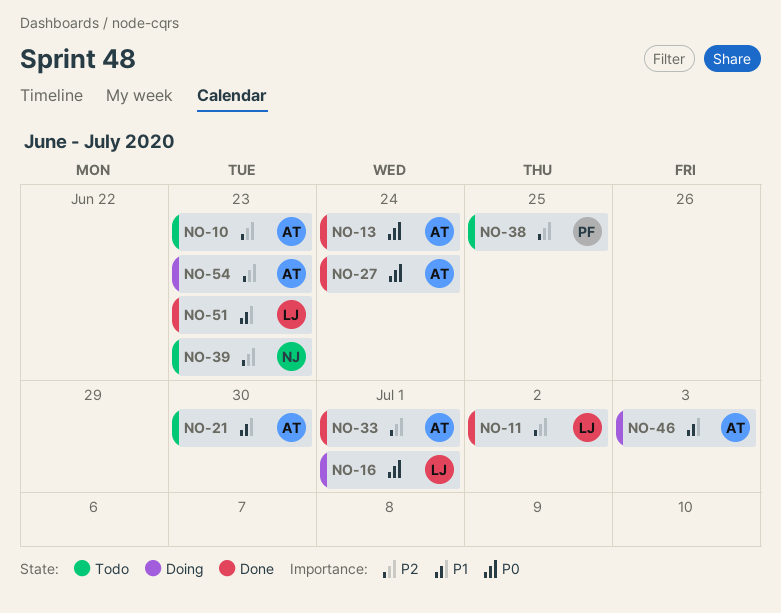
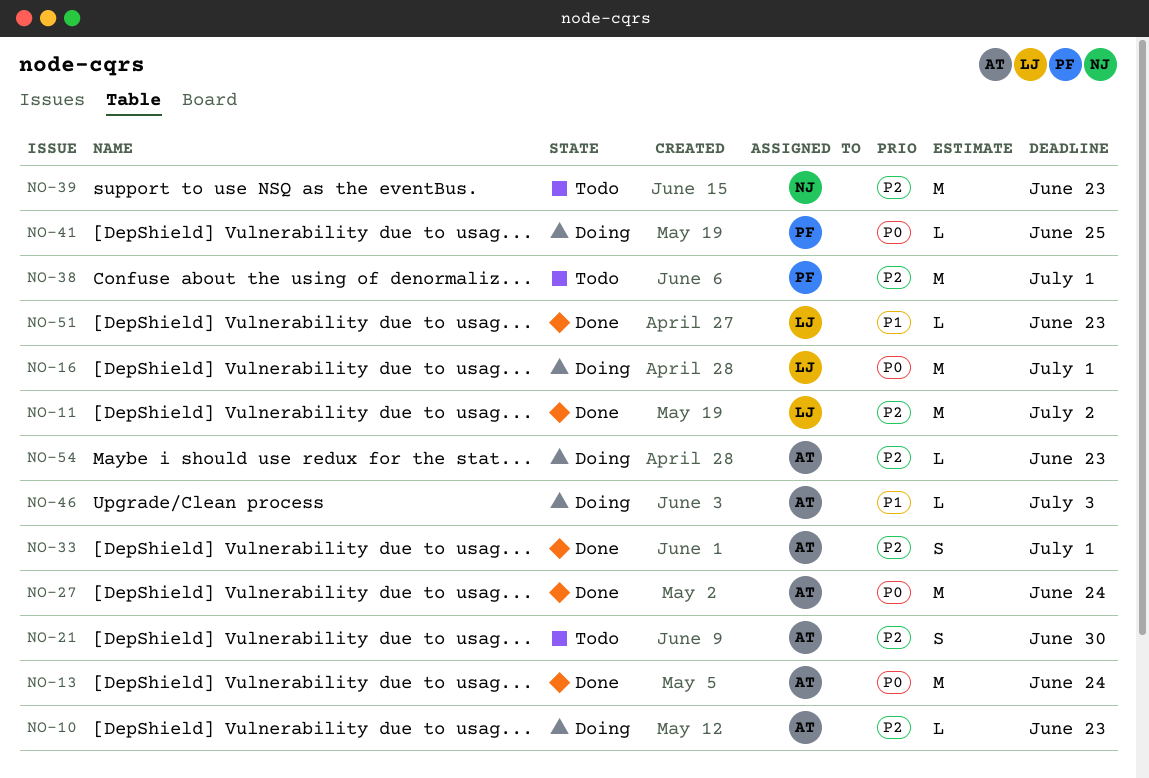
NO-10, status: Todo -> Doing
NO-21, priority: P1 -> P2
NO-38, due: Jun 25 -> Jul 1
NO-41: none -> present

